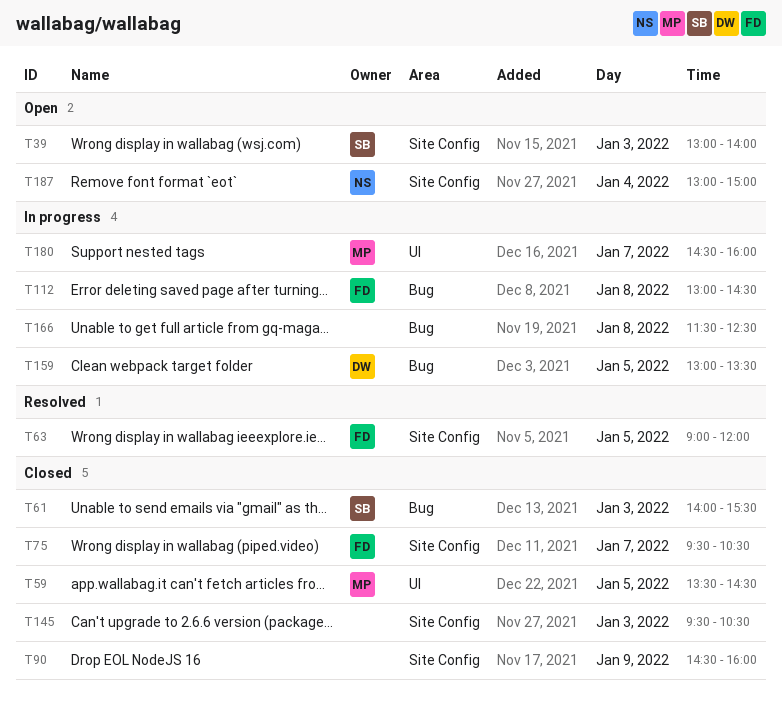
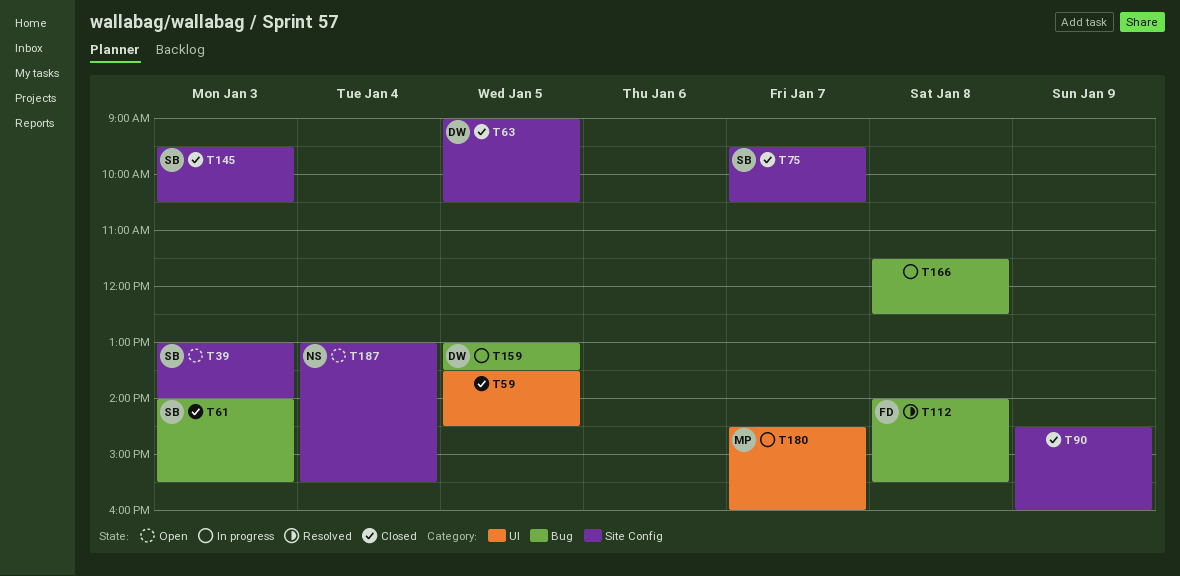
T59, owner: MP -> none
T63, status: Resolved -> Closed
T63, owner: FD -> DW
T63, ends: 12:00 -> 10:30
T75, owner: FD -> SB
T112, status: In progress -> Resolved
T112, begins: 13:00 -> 14:00
T112, ends: 14:30 -> 15:30
T145, owner: none -> SB
T187, ends: 15:00 -> 15:30

